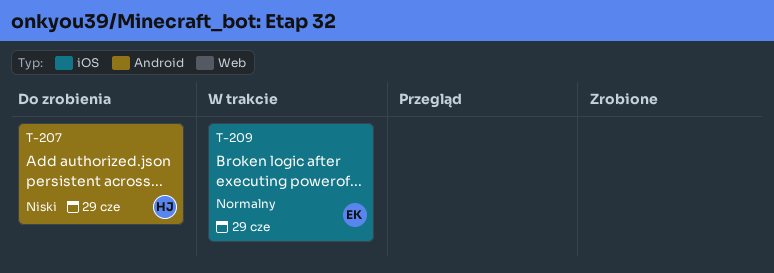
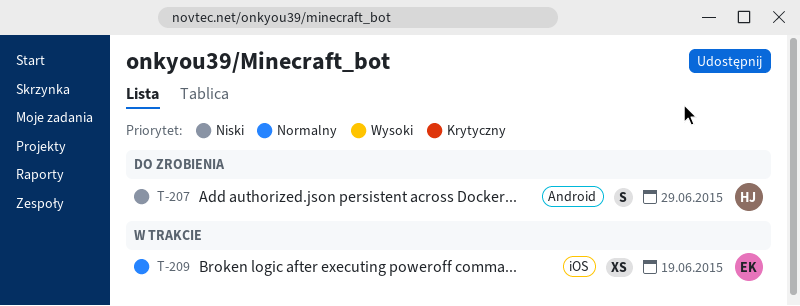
T-209, due: Jun 29 -> Jun 19

